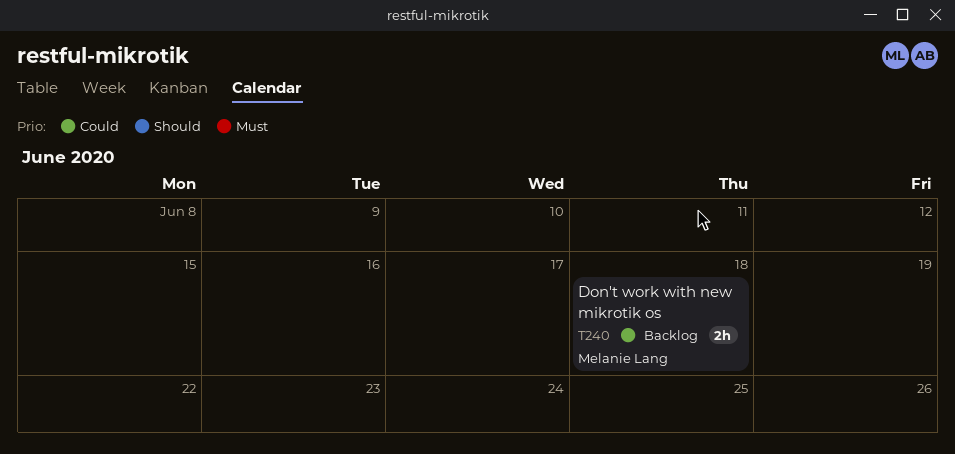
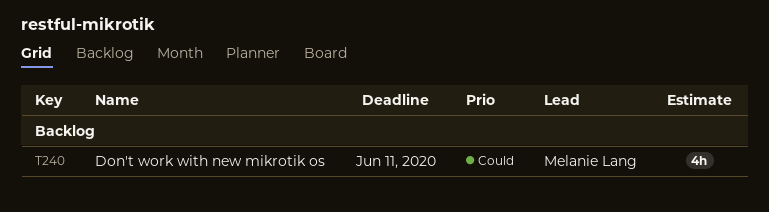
T240, estimate: 2h -> 4h
T240, due: Jun 18 -> Jun 11

